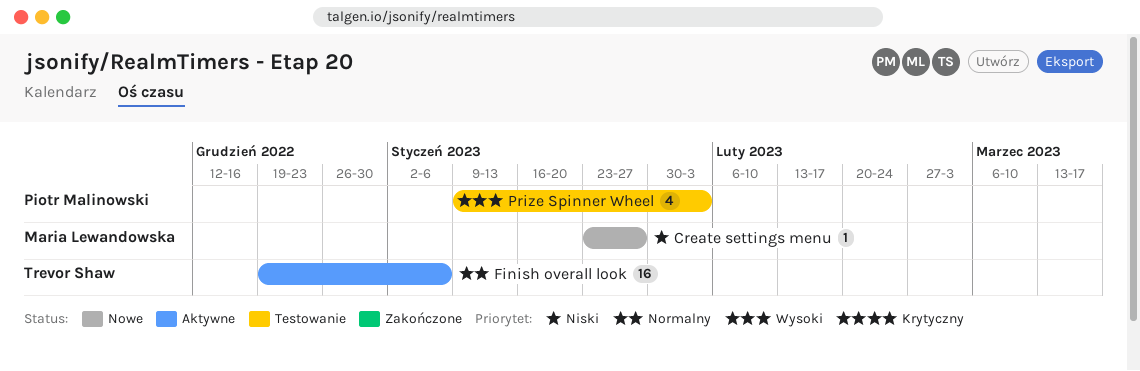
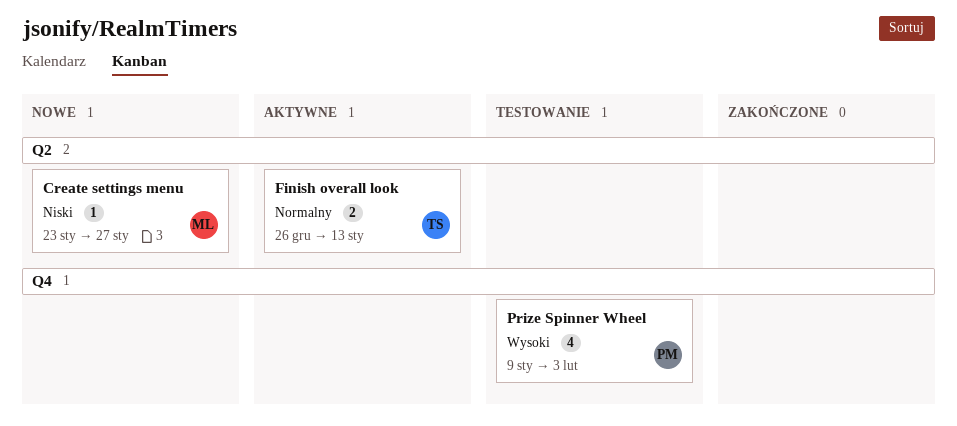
Finish overall look, estimate: 16 -> 2
Finish overall look, start: Dec 19 -> Dec 26
Finish overall look, due: Jan 6 -> Jan 13

